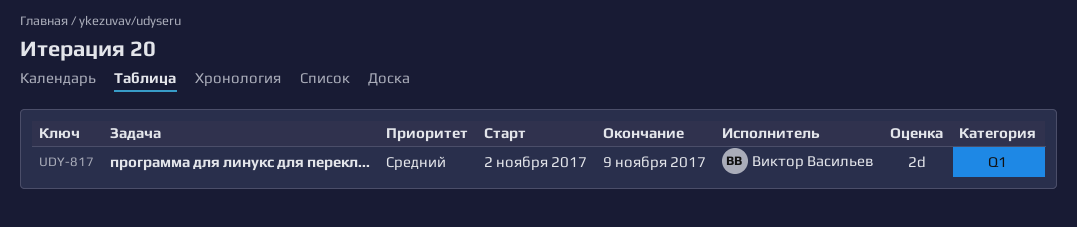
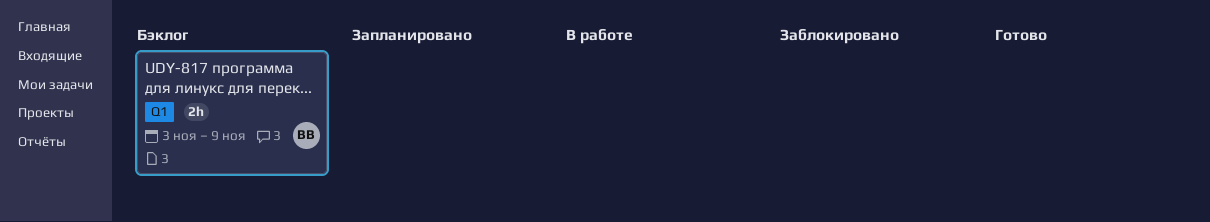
UDY-817, estimate: 2d -> 2h
UDY-817, start: Nov 2 -> Nov 3

